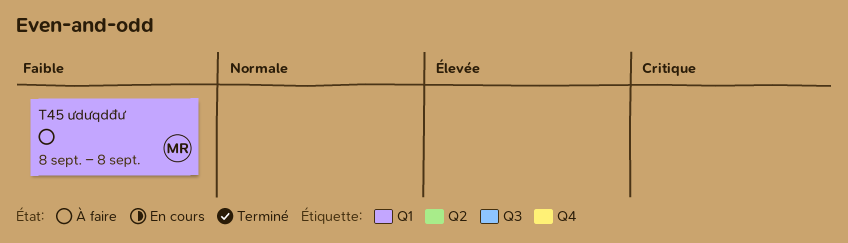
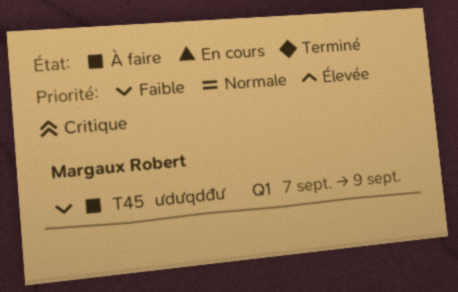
T45, start: Sep 8 -> Sep 7
T45, due: Sep 8 -> Sep 9

